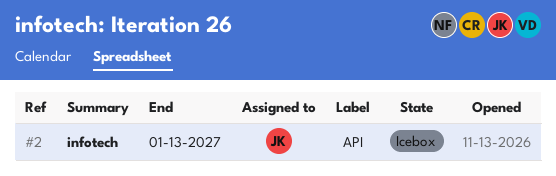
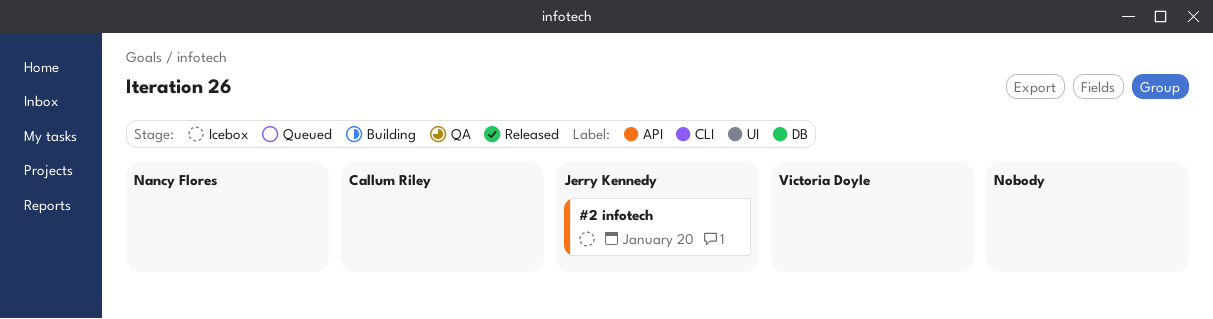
#2, due: Jan 13 -> Jan 20

